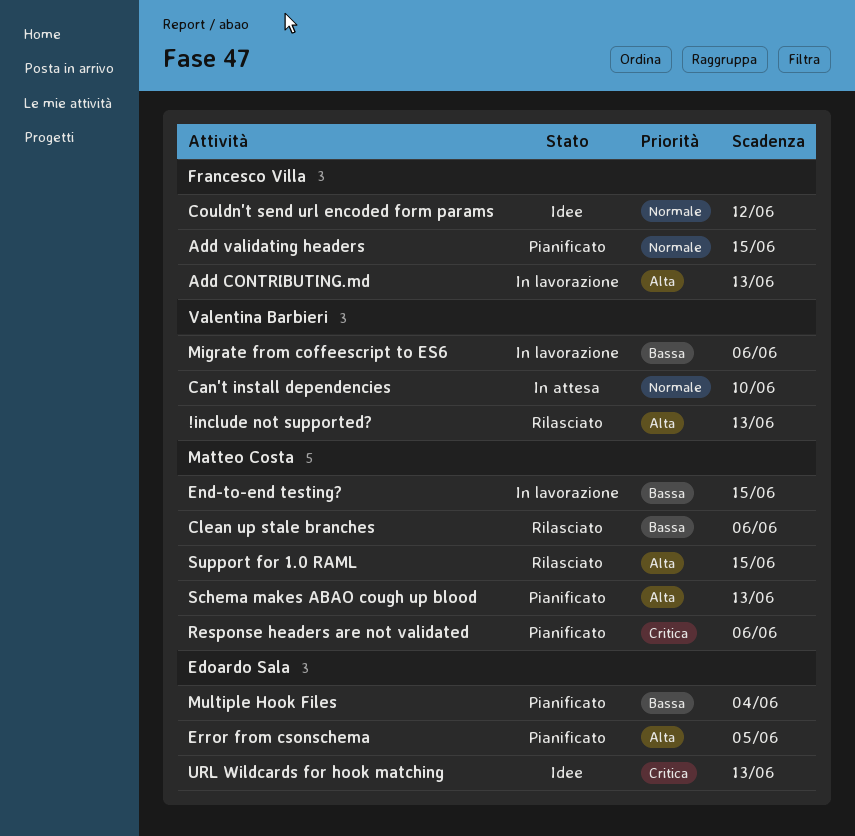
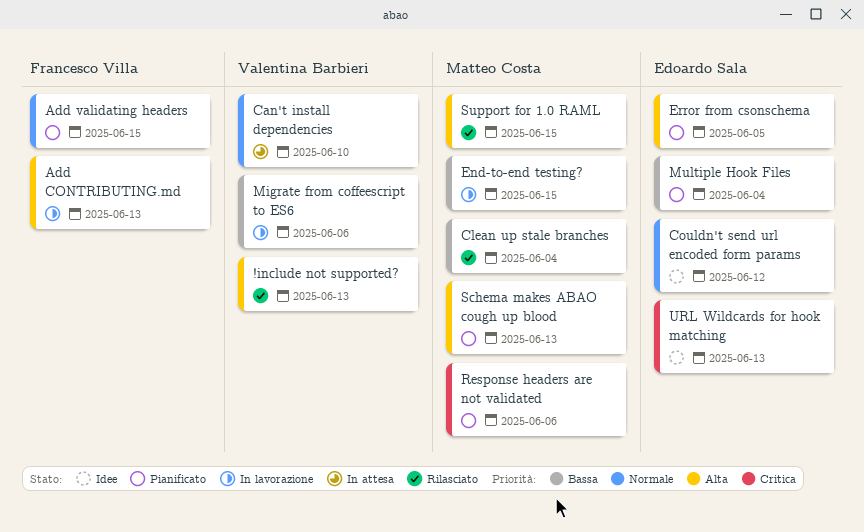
Clean up stale branches, due: Jun 6 -> Jun 4
Couldn't send url encoded form params, owner: Francesco Villa -> Edoardo Sala

